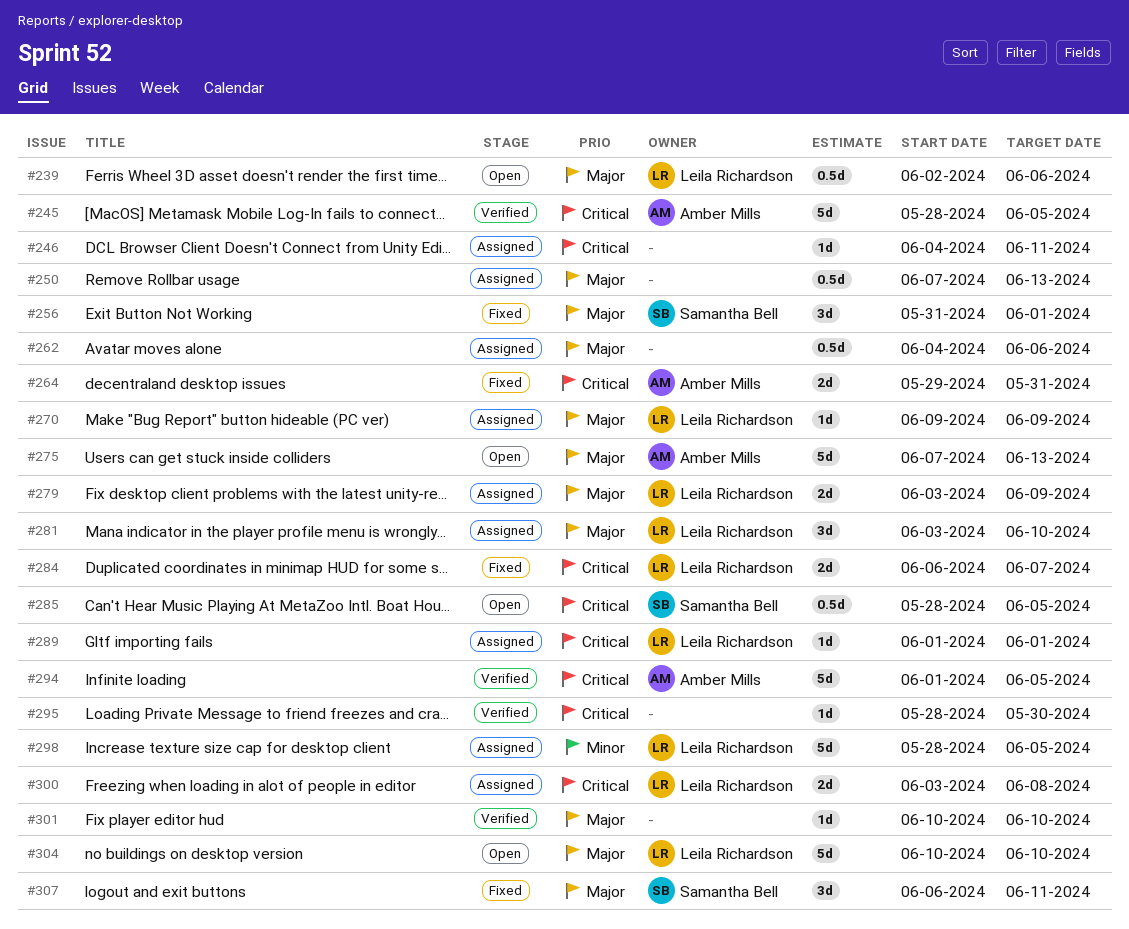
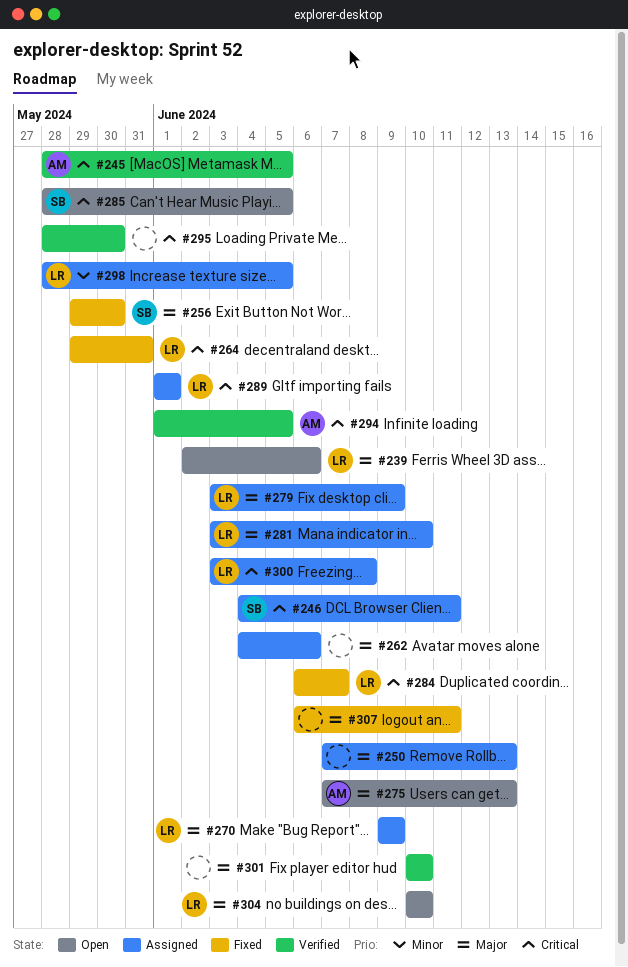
#246, owner: none -> Samantha Bell
#256, start: May 31 -> May 29
#256, due: Jun 1 -> May 30
#264, owner: Amber Mills -> Leila Richardson
#307, owner: Samantha Bell -> none

